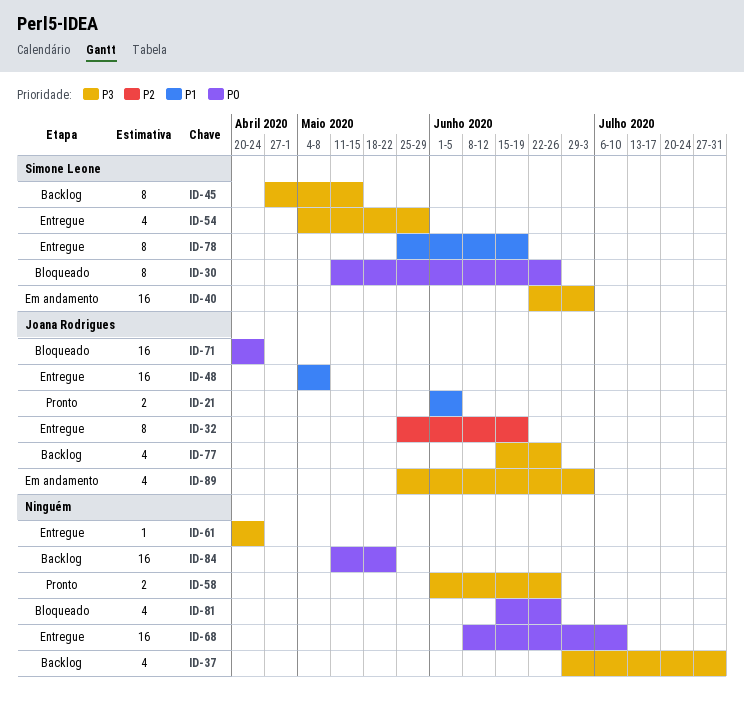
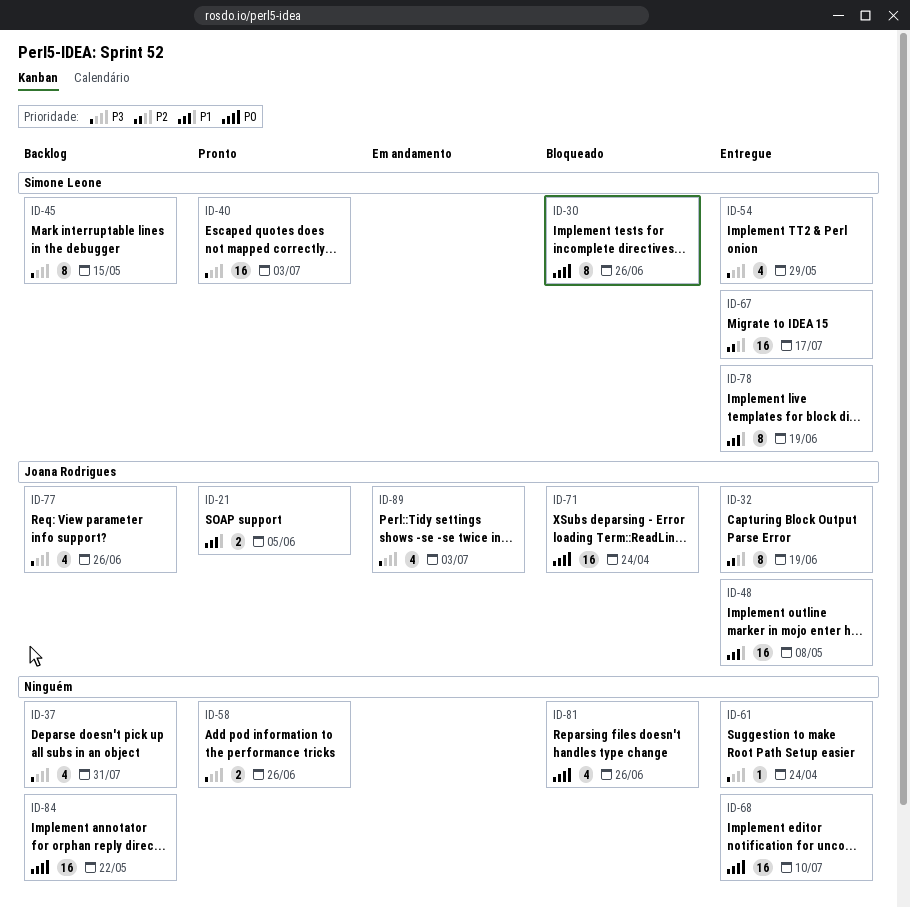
ID-40, status: Em andamento -> Pronto
ID-67: none -> present

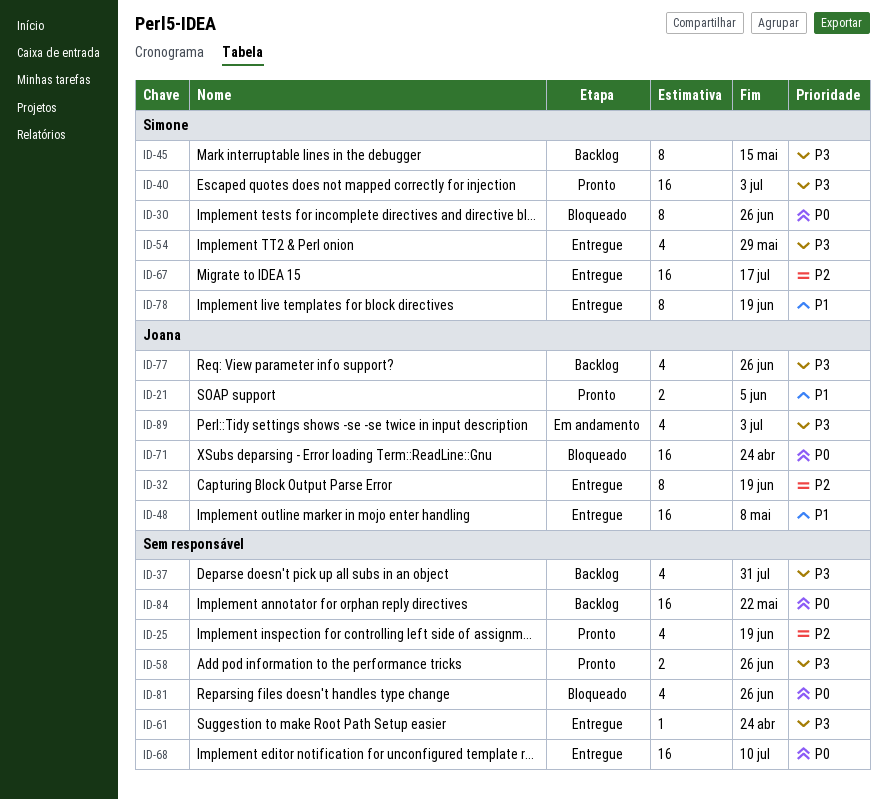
ID-25: none -> present

